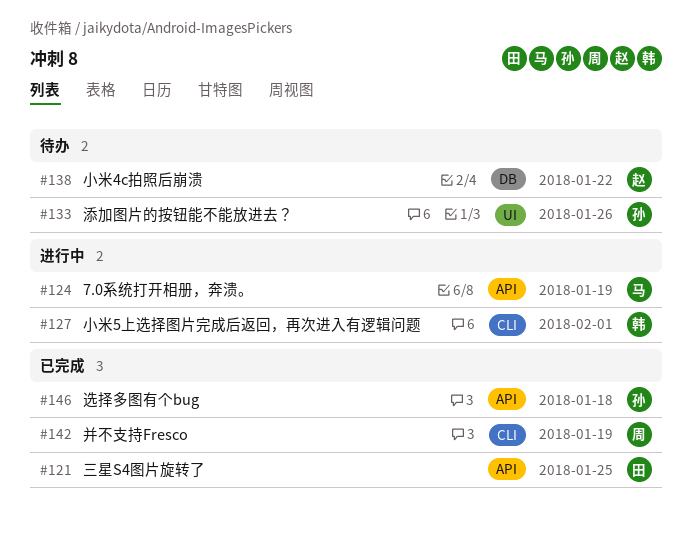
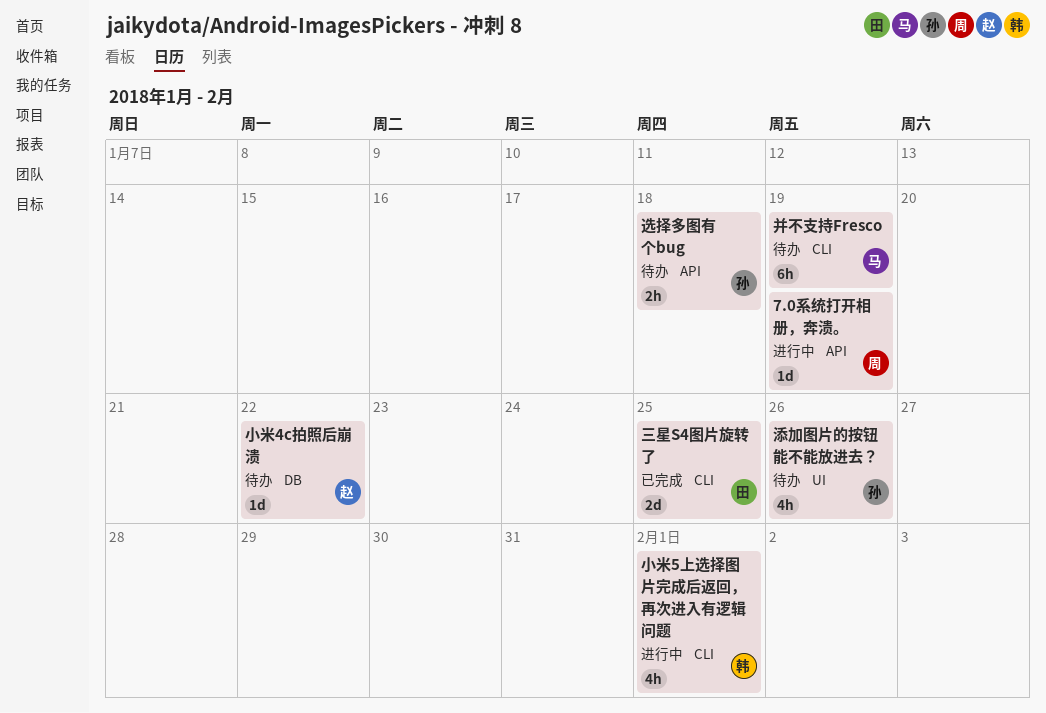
7.0系统打开相册，奔溃。, owner: 马 -> 周
三星S4图片旋转了, label: API -> CLI
并不支持Fresco, status: 已完成 -> 待办
并不支持Fresco, owner: 周 -> 马
选择多图有个bug, status: 已完成 -> 待办

